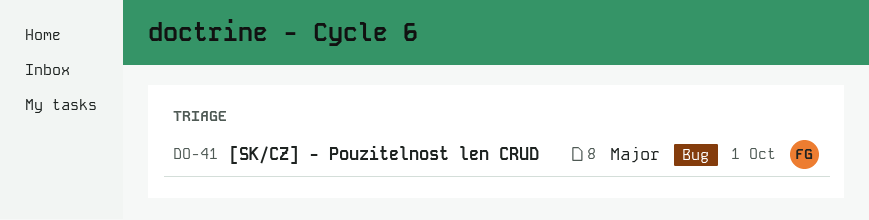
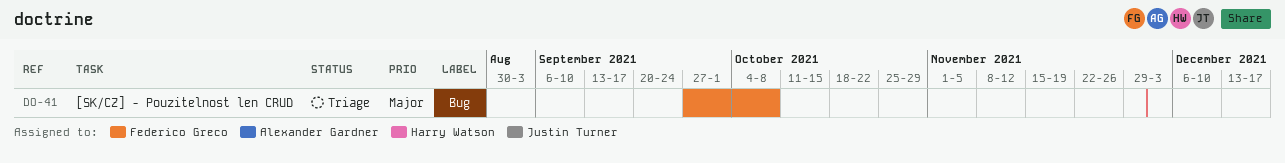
DO-41, due: Oct 1 -> Oct 8

